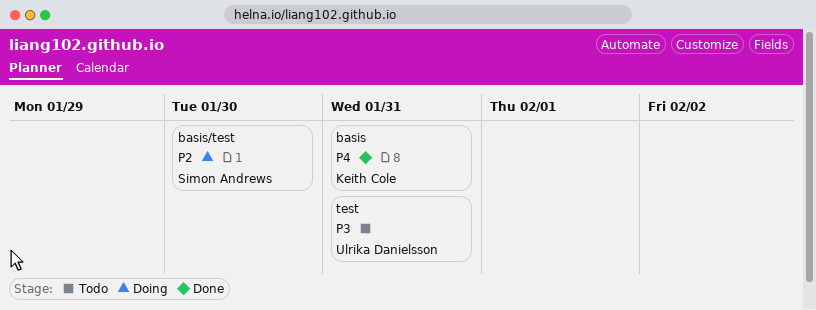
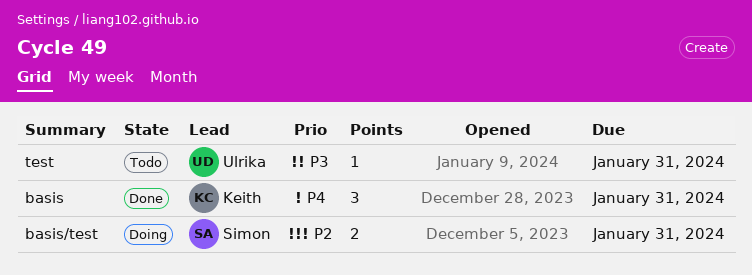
basis/test, due: Jan 30 -> Jan 31

